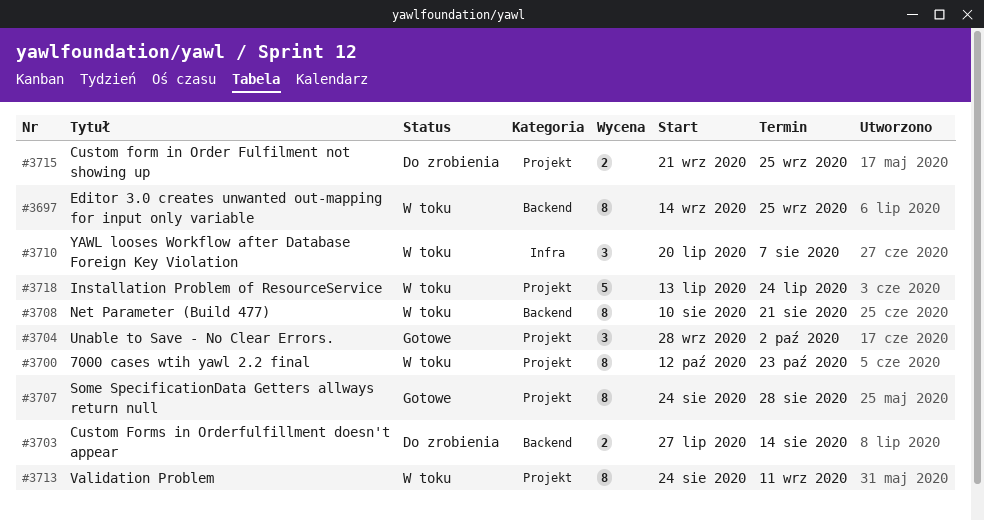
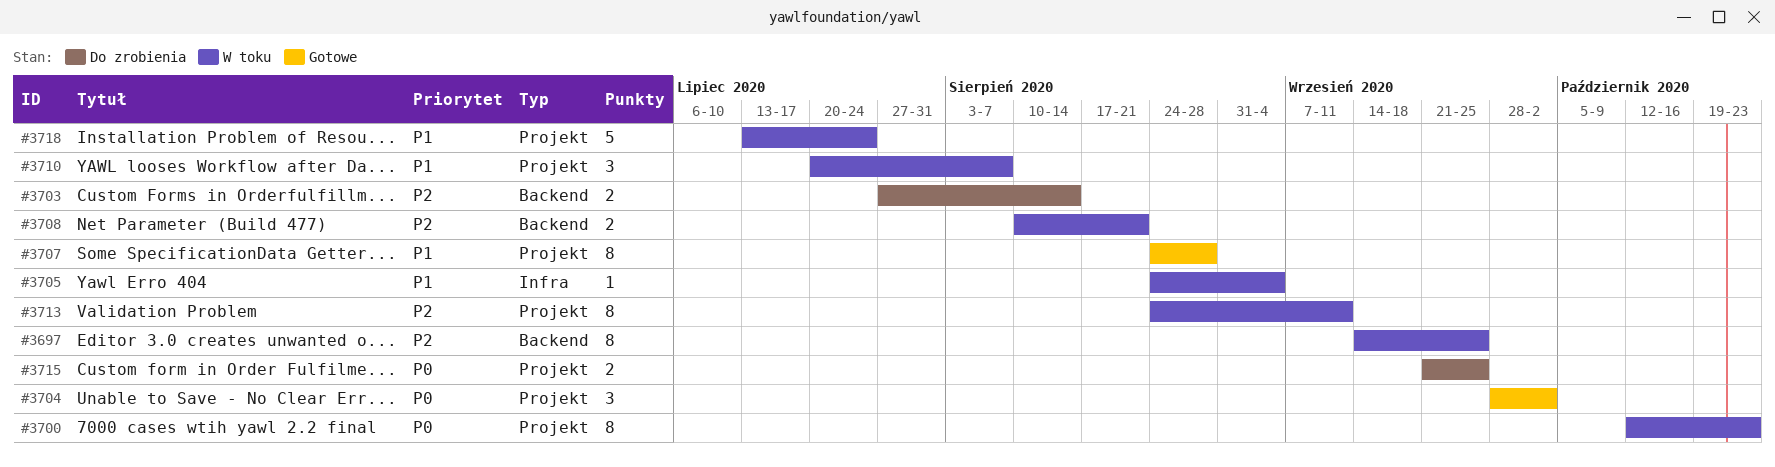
#3705: none -> present
#3708, estimate: 8 -> 2
#3710, label: Infra -> Projekt

